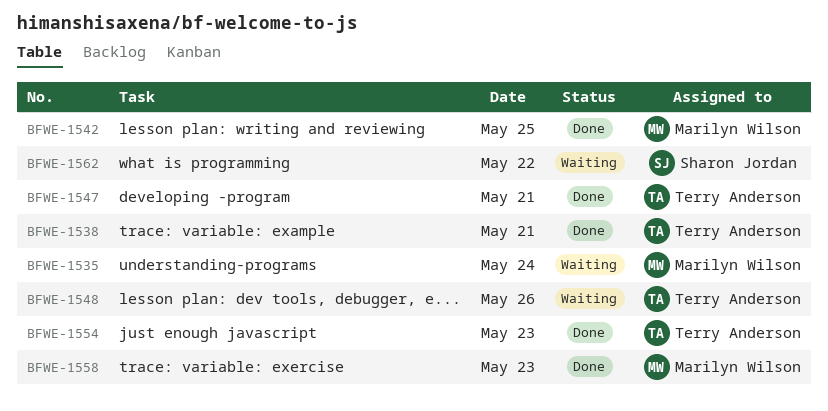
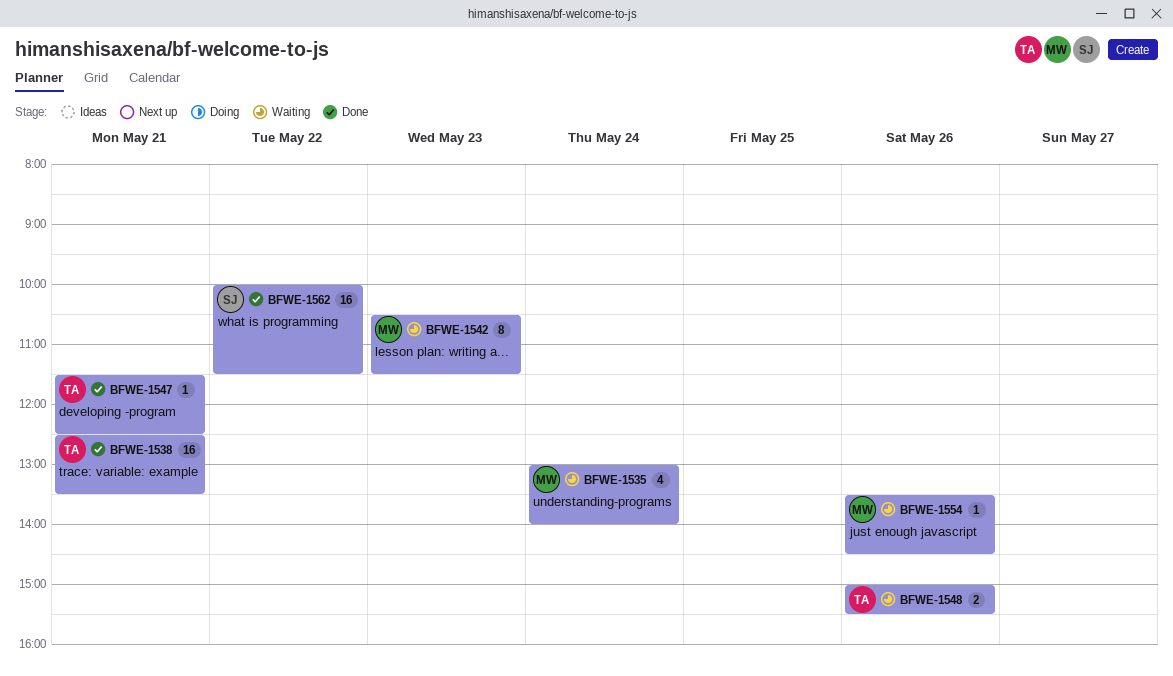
BFWE-1542, status: Done -> Waiting
BFWE-1542, day: May 25 -> May 23
BFWE-1554, status: Done -> Waiting
BFWE-1554, owner: Terry Anderson -> Marilyn Wilson
BFWE-1554, day: May 23 -> May 26
BFWE-1558: present -> none
BFWE-1562, status: Waiting -> Done

